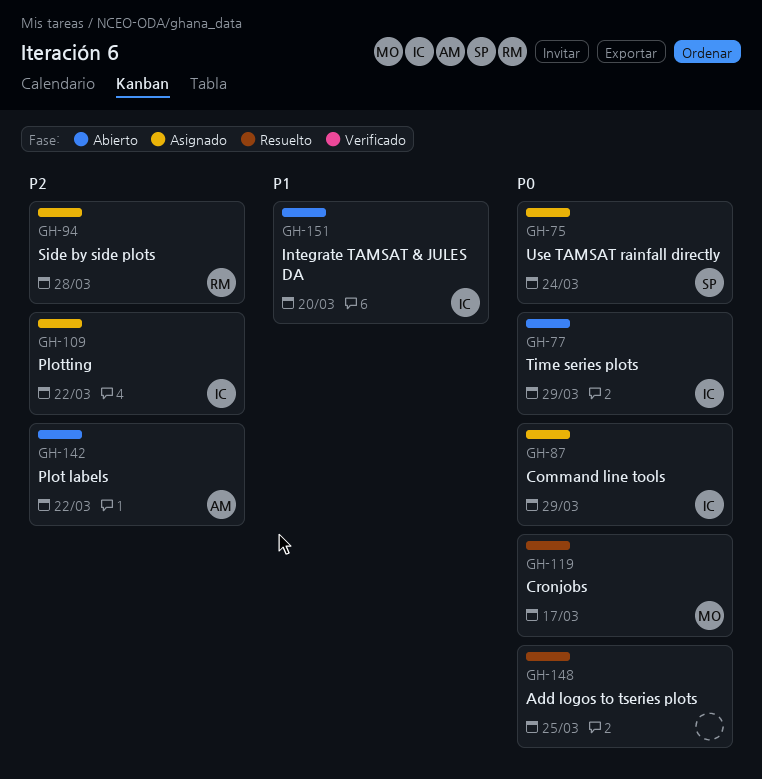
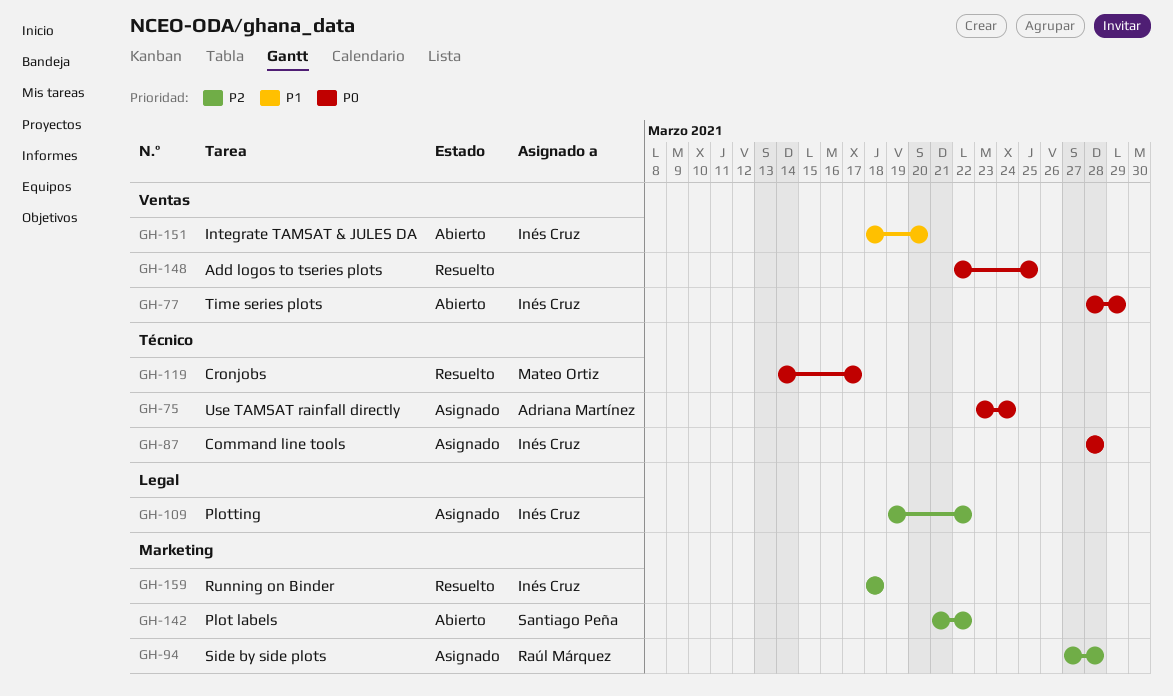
GH-75, owner: Santiago Peña -> Adriana Martínez
GH-87, due: Mar 29 -> Mar 28
GH-142, owner: Adriana Martínez -> Santiago Peña
GH-159: none -> present

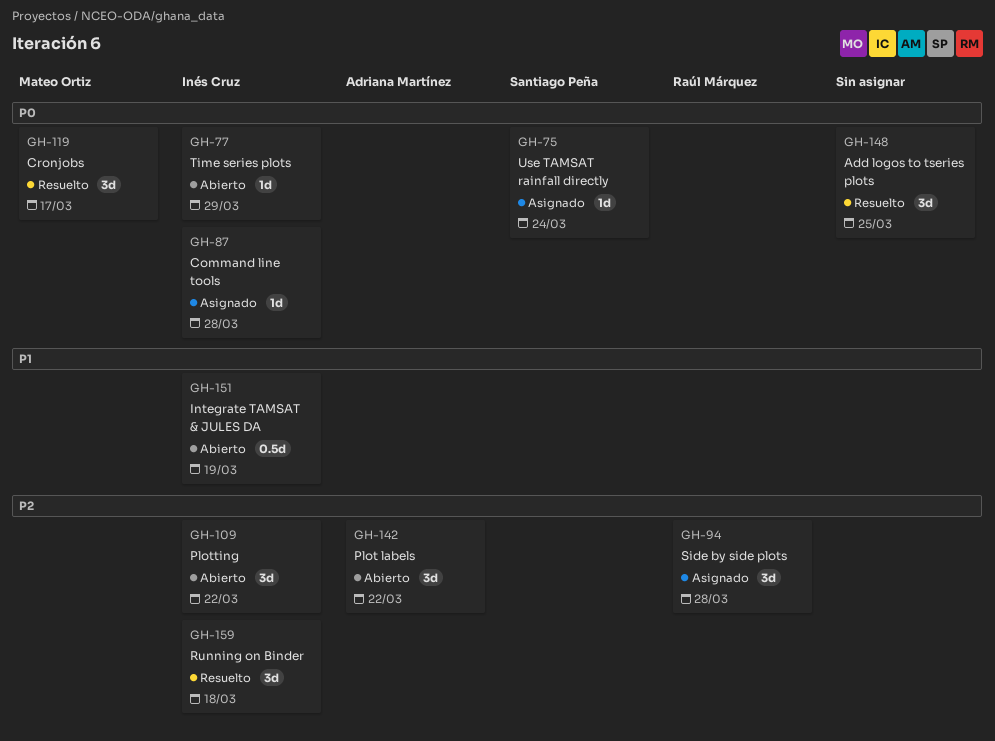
GH-75, owner: Adriana Martínez -> Santiago Peña
GH-109, status: Asignado -> Abierto
GH-142, owner: Santiago Peña -> Adriana Martínez
GH-151, due: Mar 20 -> Mar 19

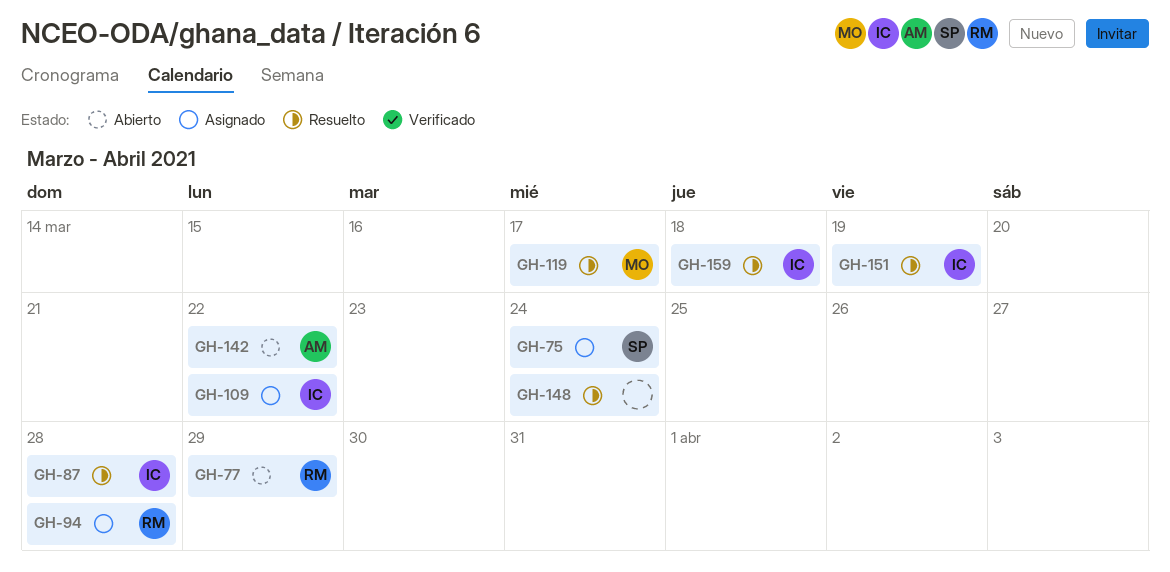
GH-77, owner: Inés Cruz -> Raúl Márquez
GH-87, status: Asignado -> Resuelto
GH-109, status: Abierto -> Asignado
GH-148, due: Mar 25 -> Mar 24
GH-151, status: Abierto -> Resuelto

